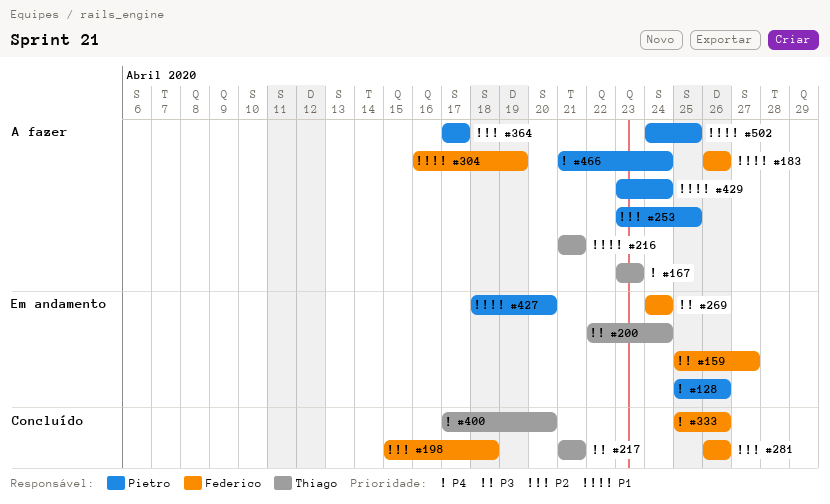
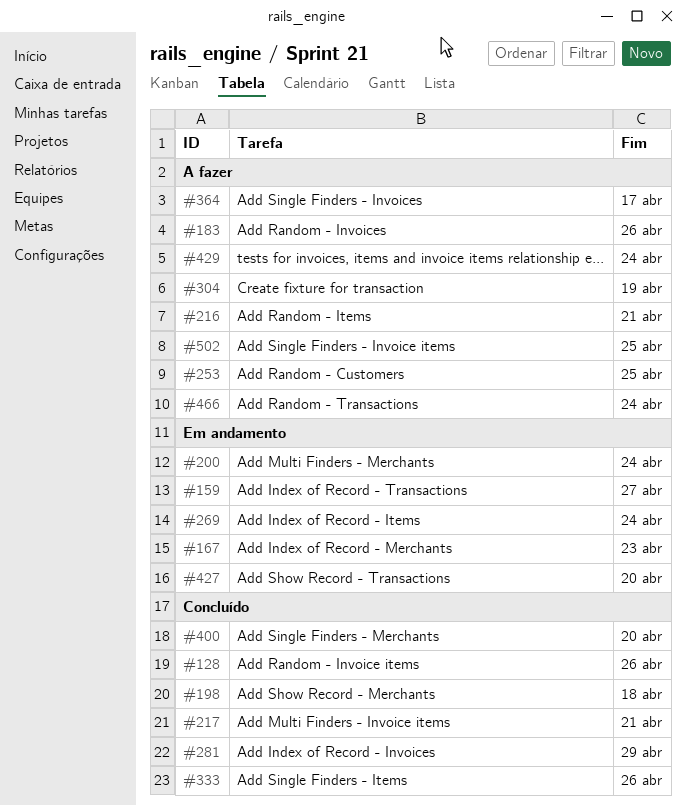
#128, status: Em andamento -> Concluído
#167, status: A fazer -> Em andamento
#281, due: Apr 26 -> Apr 29

